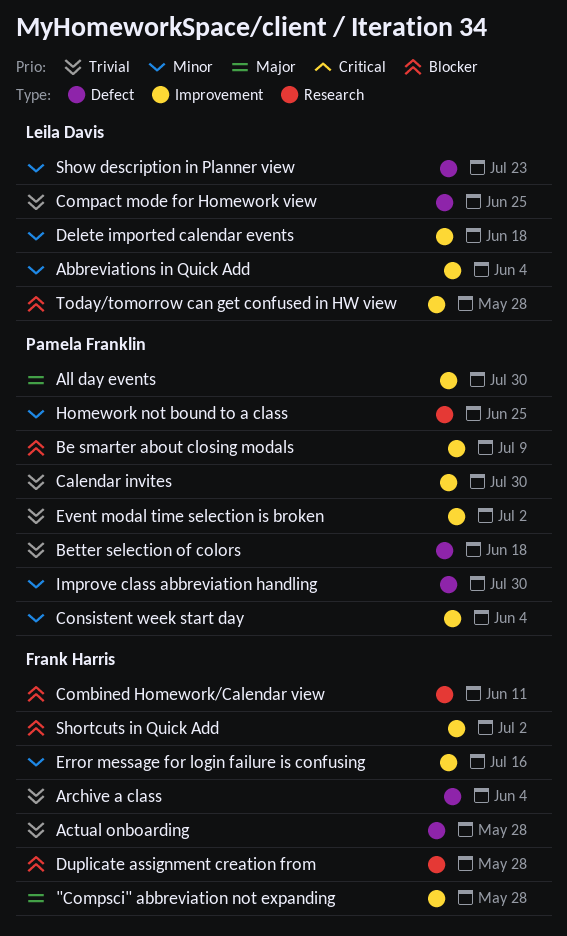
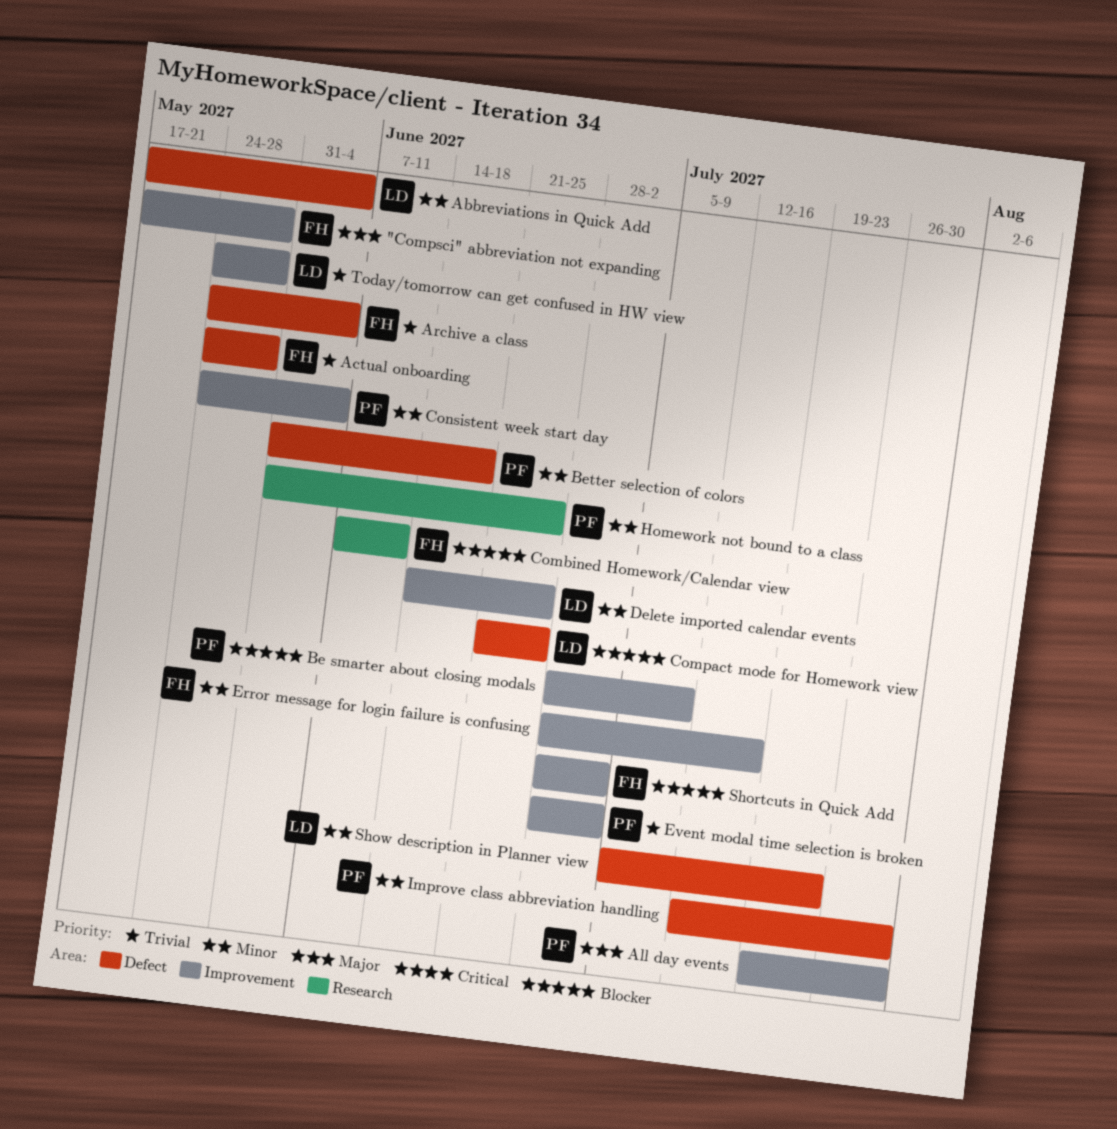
Abbreviations in Quick Add, label: Improvement -> Defect
Better selection of colors, priority: Trivial -> Minor
Calendar invites: present -> none
Compact mode for Homework view, priority: Trivial -> Blocker
Delete imported calendar events, due: Jun 18 -> Jun 25
Duplicate assignment creation from: present -> none
Today/tomorrow can get confused in HW view, priority: Blocker -> Trivial

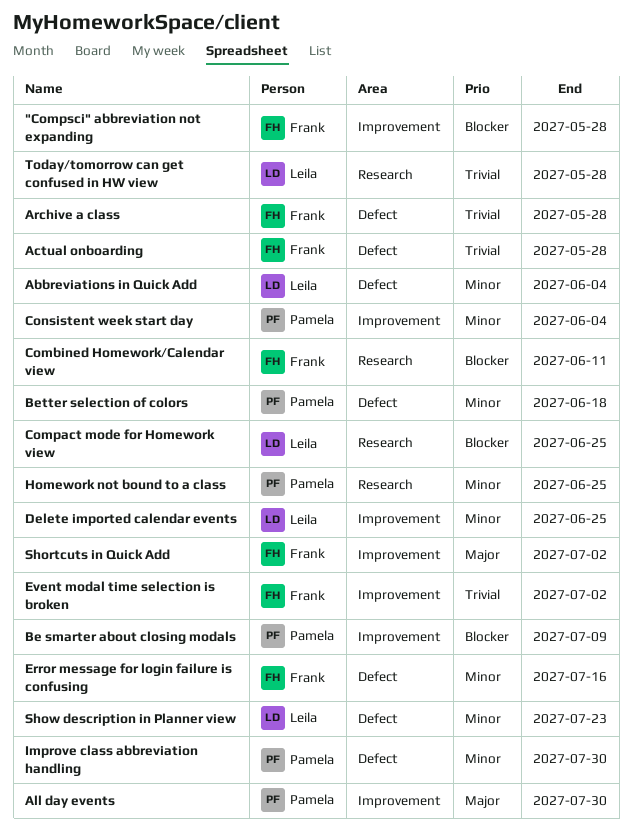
"Compsci" abbreviation not expanding, priority: Major -> Blocker
Archive a class, due: Jun 4 -> May 28
Compact mode for Homework view, label: Defect -> Research
Error message for login failure is confusing, label: Improvement -> Defect
Event modal time selection is broken, owner: Pamela -> Frank
Shortcuts in Quick Add, priority: Blocker -> Major
Today/tomorrow can get confused in HW view, label: Improvement -> Research

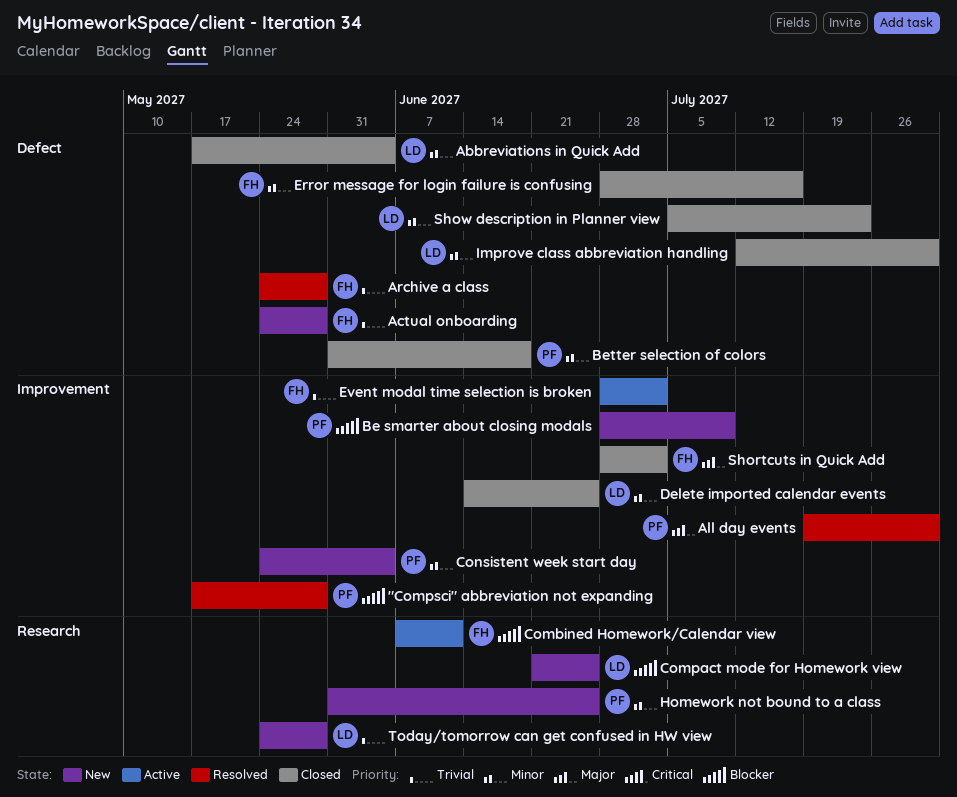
"Compsci" abbreviation not expanding, owner: Frank -> Pamela
Improve class abbreviation handling, owner: Pamela -> Leila

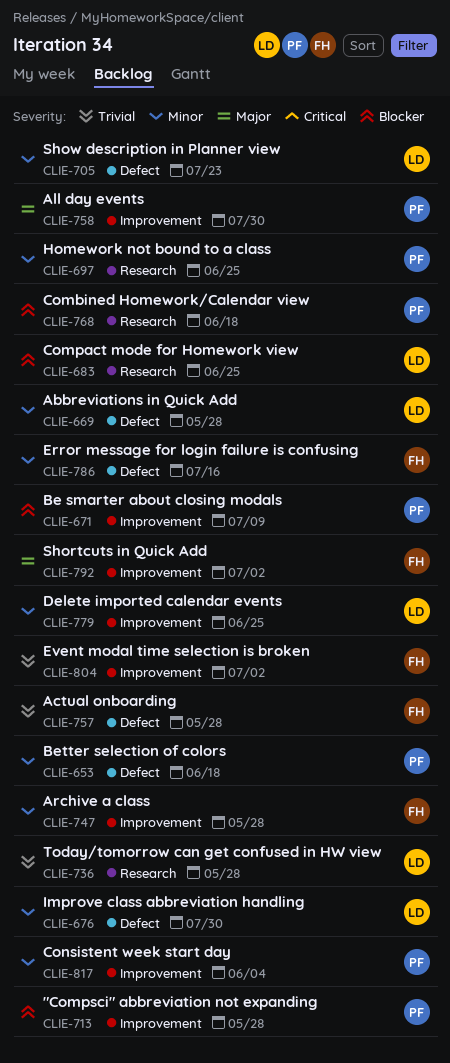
Abbreviations in Quick Add, due: Jun 4 -> May 28
Archive a class, priority: Trivial -> Minor
Archive a class, label: Defect -> Improvement
Combined Homework/Calendar view, owner: FH -> PF
Combined Homework/Calendar view, due: Jun 11 -> Jun 18

